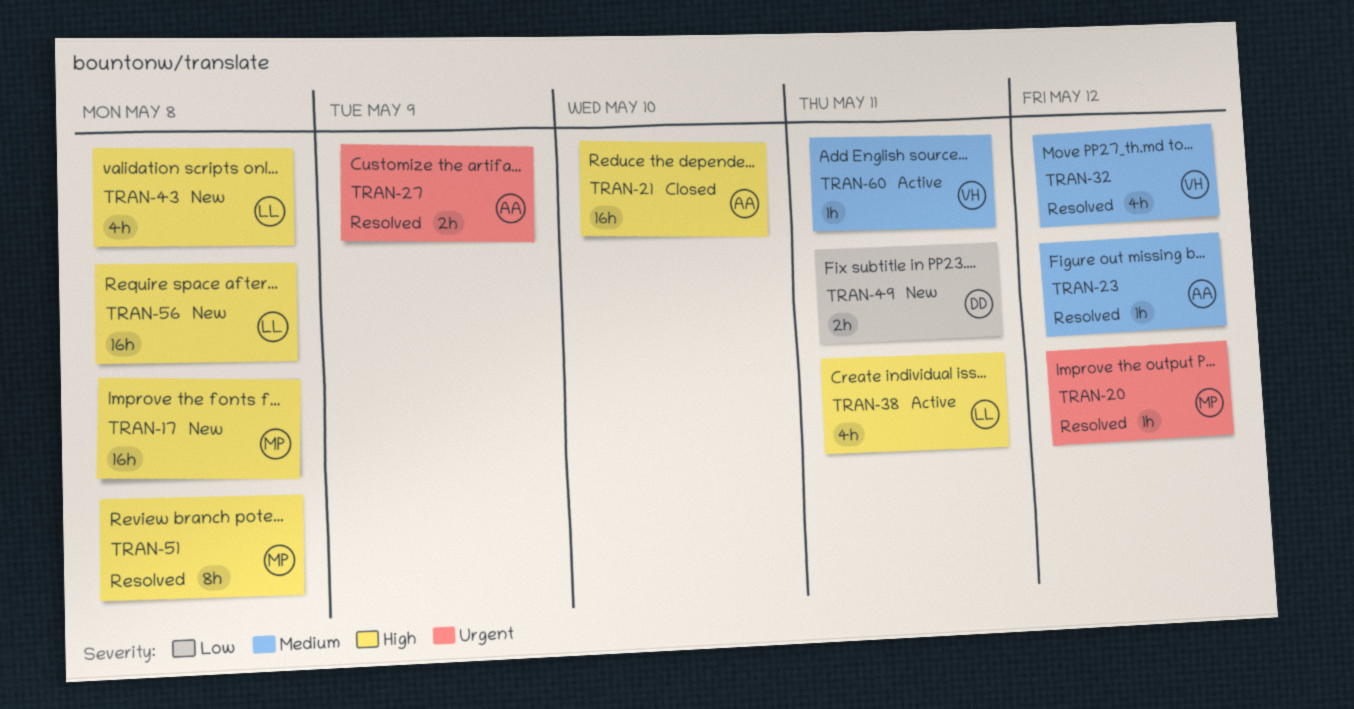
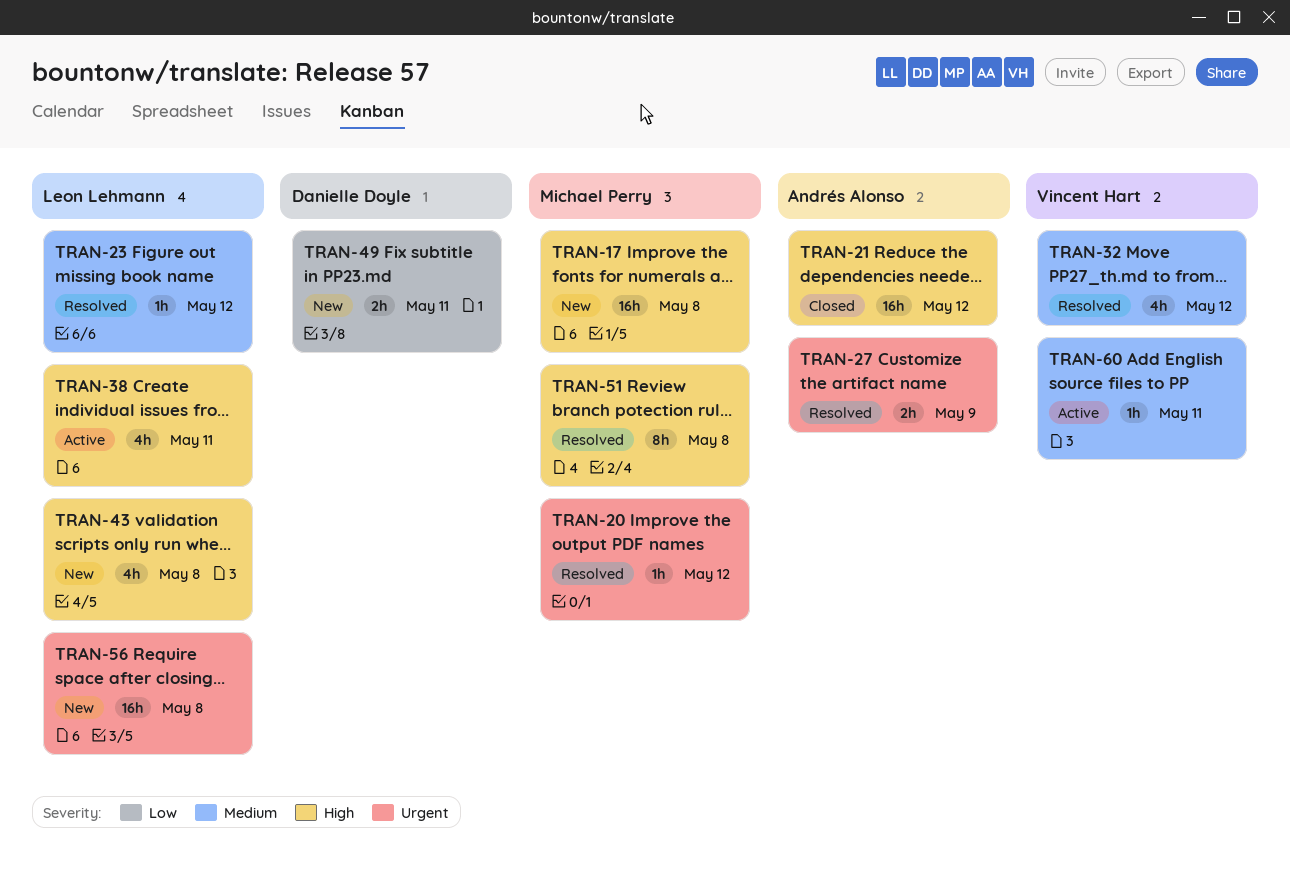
TRAN-21, due: May 10 -> May 12
TRAN-23, owner: Andrés Alonso -> Leon Lehmann
TRAN-56, priority: High -> Urgent

